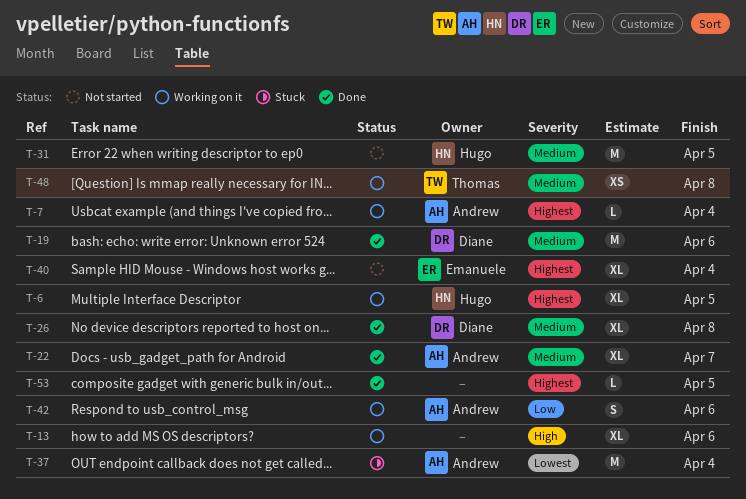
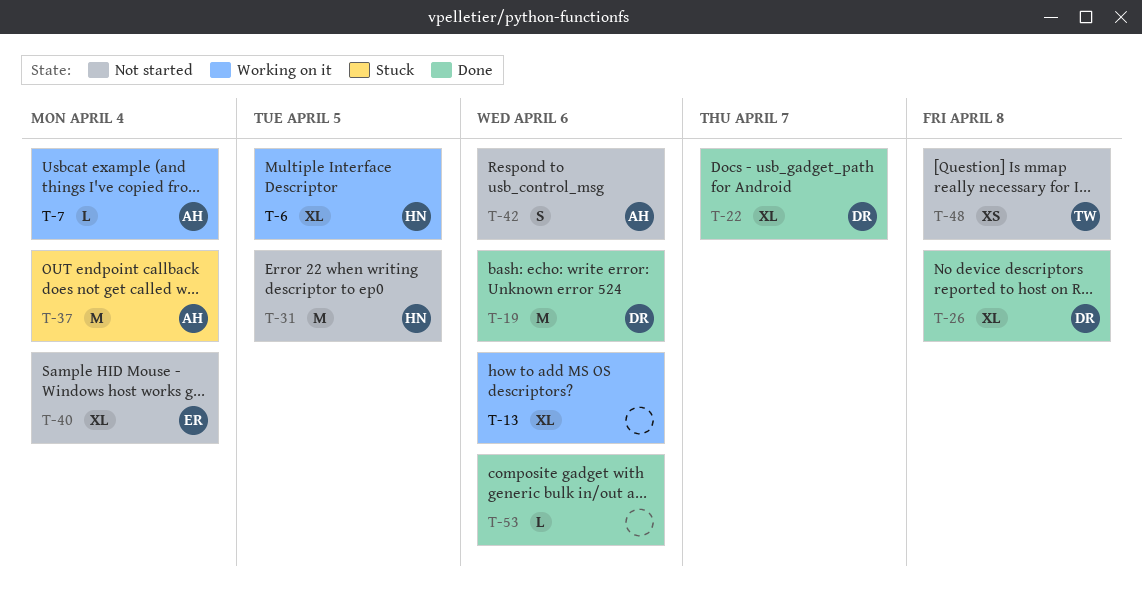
T-22, owner: Andrew -> Diane
T-42, status: Working on it -> Not started
T-48, status: Working on it -> Not started
T-53, due: Apr 5 -> Apr 6

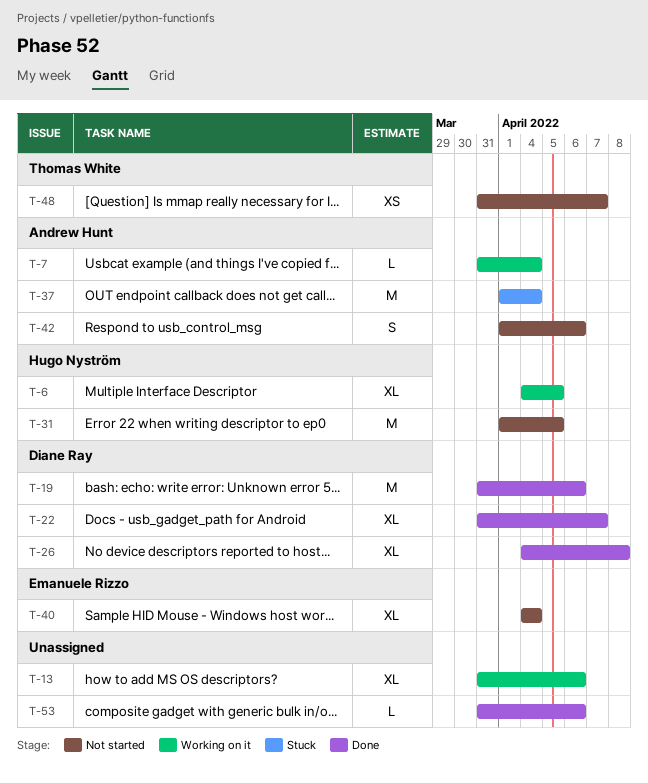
T-48, due: Apr 8 -> Apr 7

